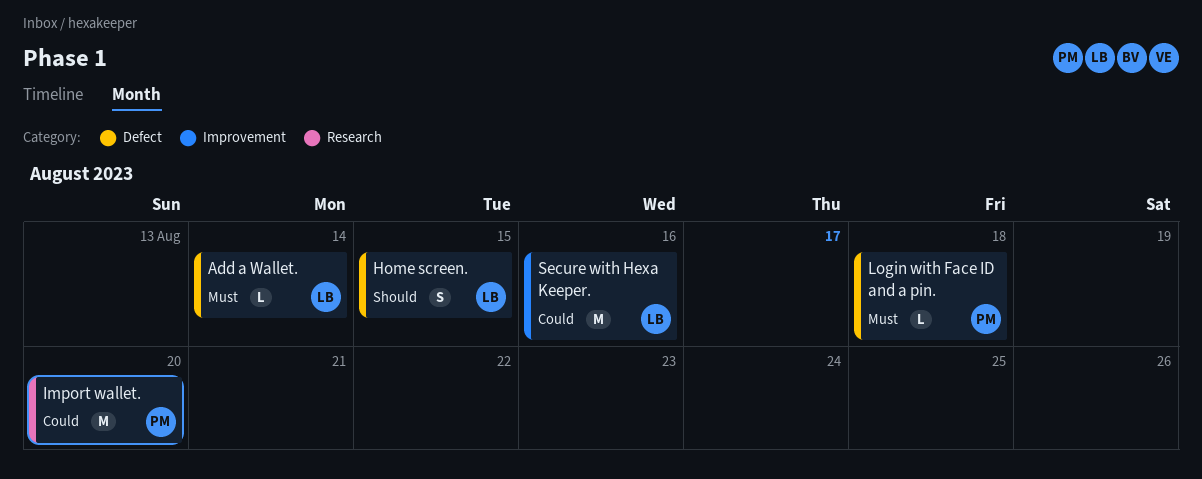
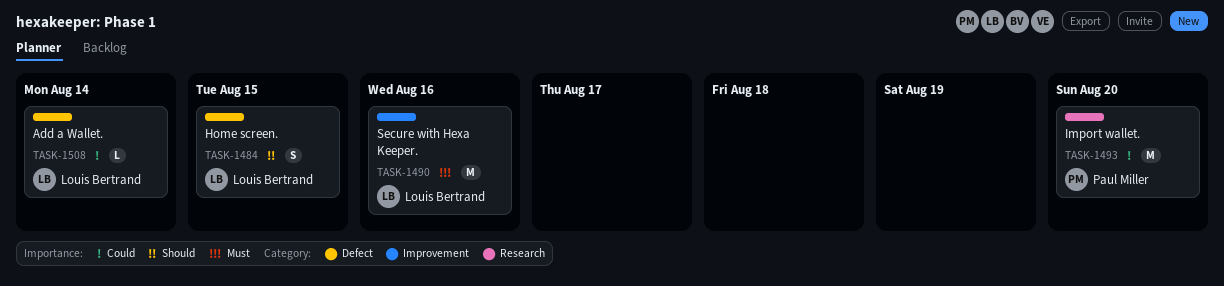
Add a Wallet., priority: Must -> Could
Login with Face ID and a pin.: present -> none
Secure with Hexa Keeper., priority: Could -> Must

